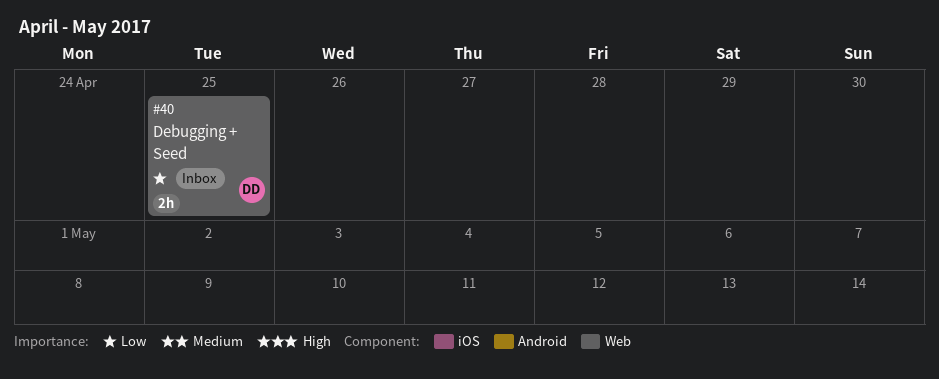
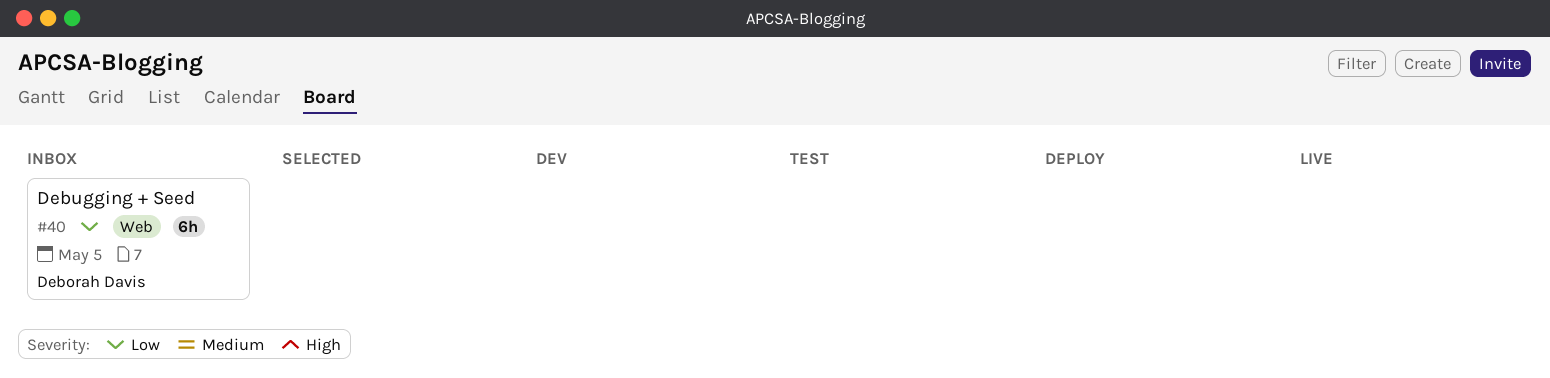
#40, estimate: 2h -> 6h
#40, due: Apr 25 -> May 5

